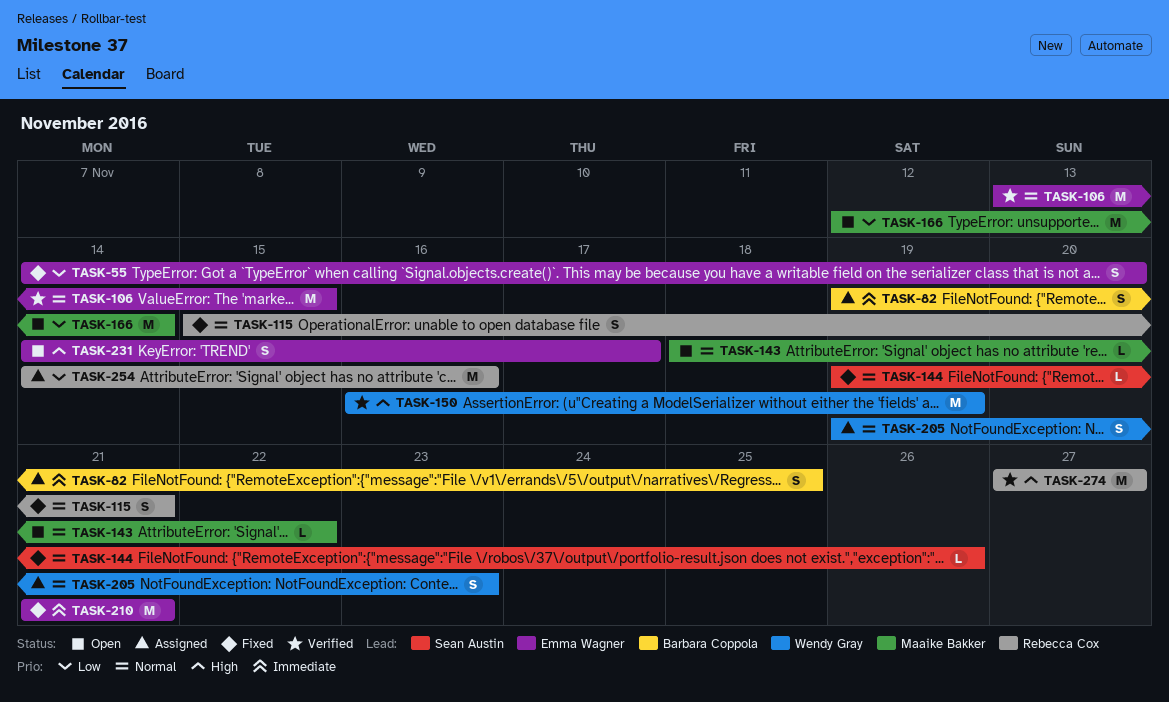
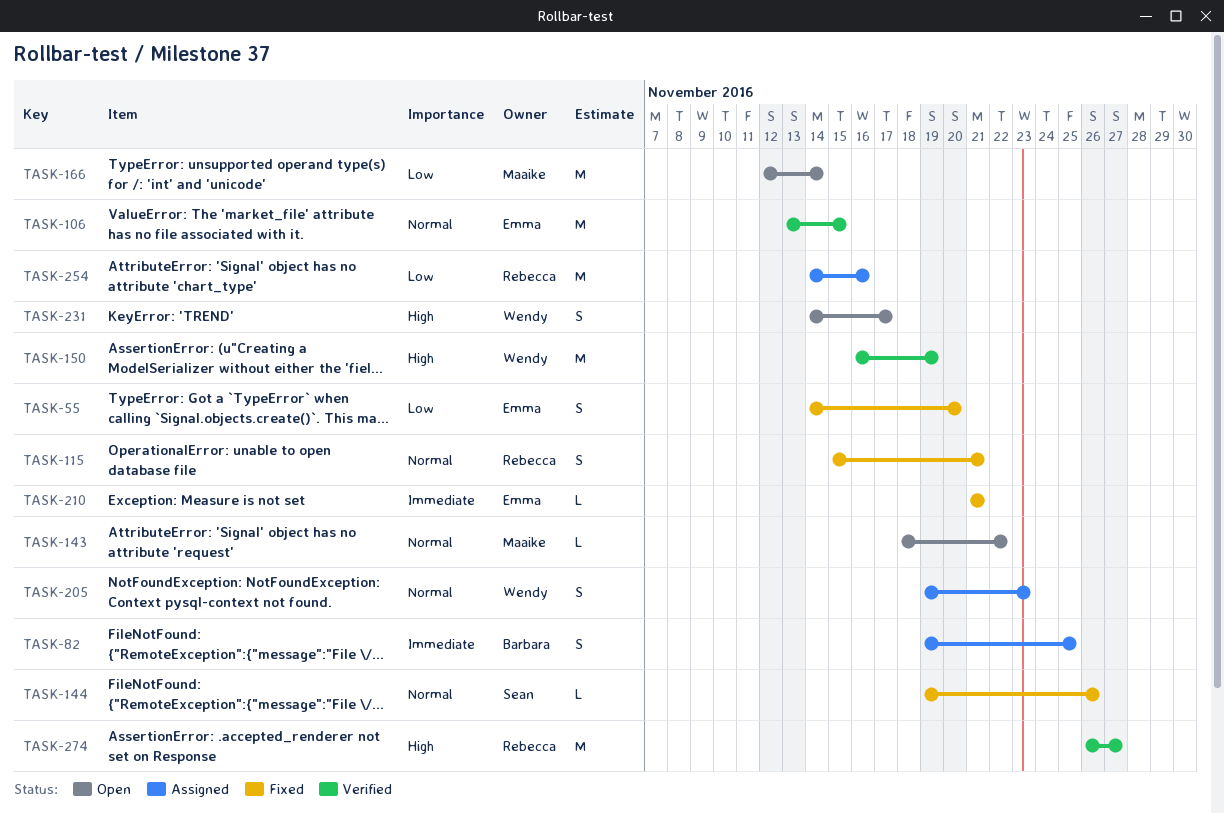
TASK-210, estimate: M -> L
TASK-231, owner: Emma Wagner -> Wendy Gray
TASK-274, start: Nov 27 -> Nov 26

